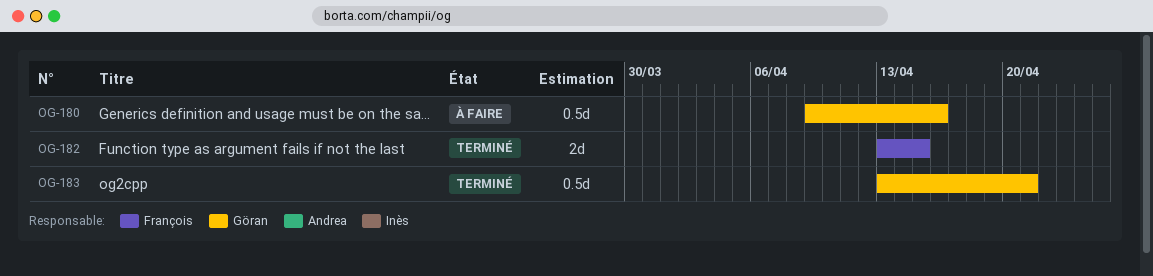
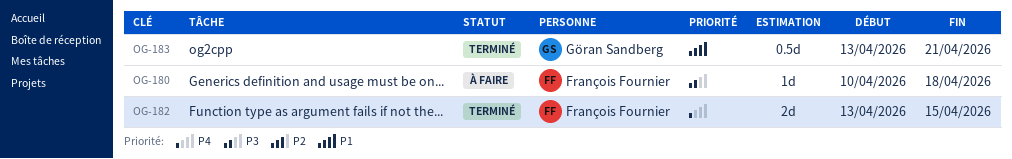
OG-180, owner: Göran Sandberg -> François Fournier
OG-180, estimate: 0.5d -> 1d
OG-180, start: Apr 9 -> Apr 10
OG-180, due: Apr 16 -> Apr 18

